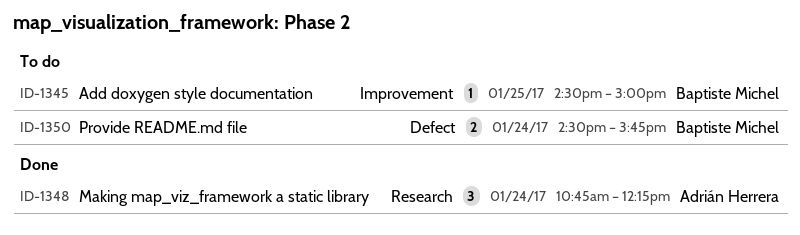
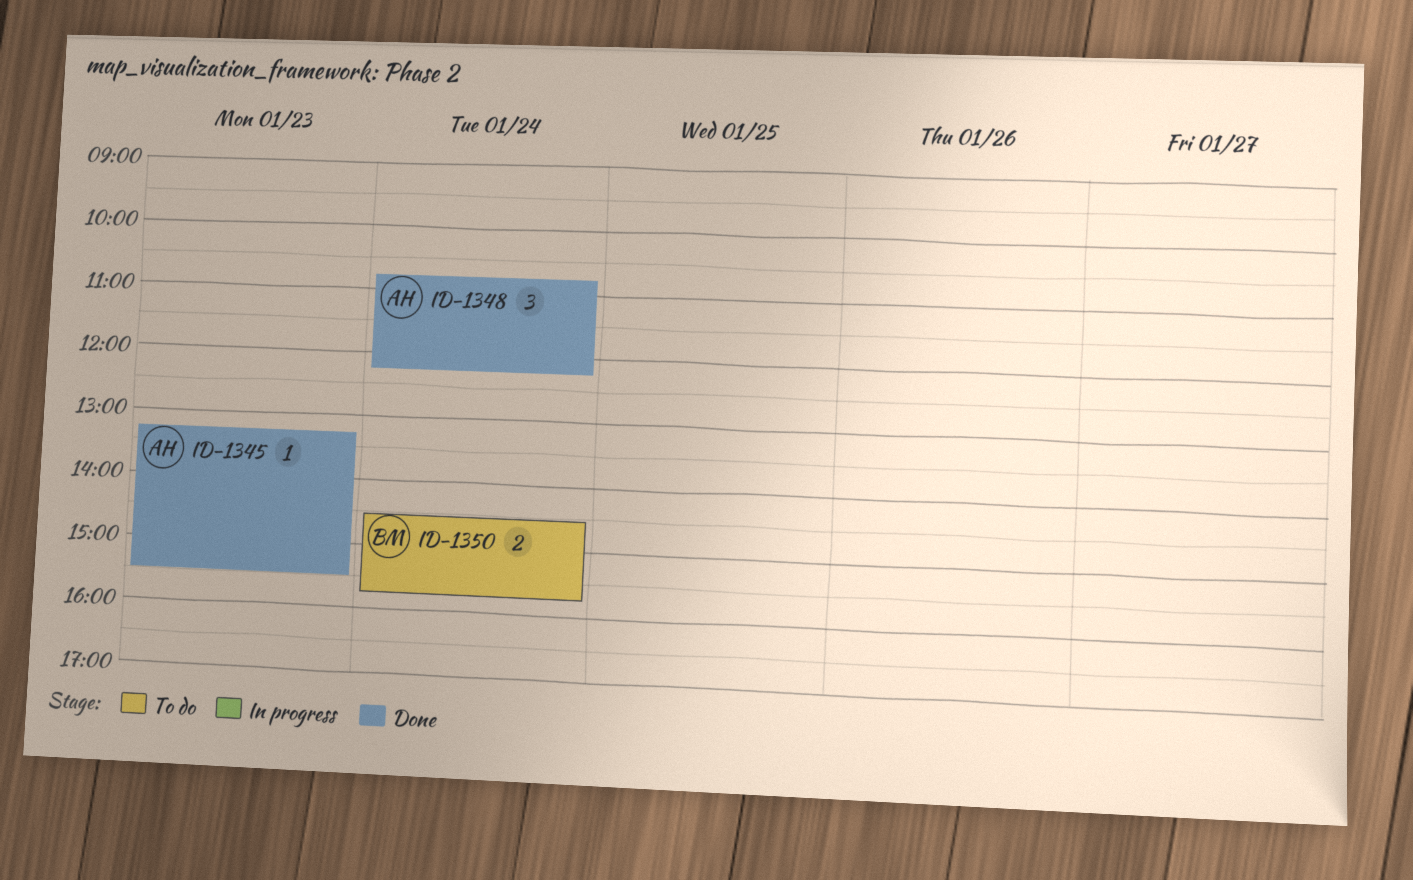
ID-1345, status: To do -> Done
ID-1345, owner: Baptiste Michel -> Adrián Herrera
ID-1345, day: Jan 25 -> Jan 23
ID-1345, begins: 14:30 -> 13:15
ID-1345, ends: 15:00 -> 15:30

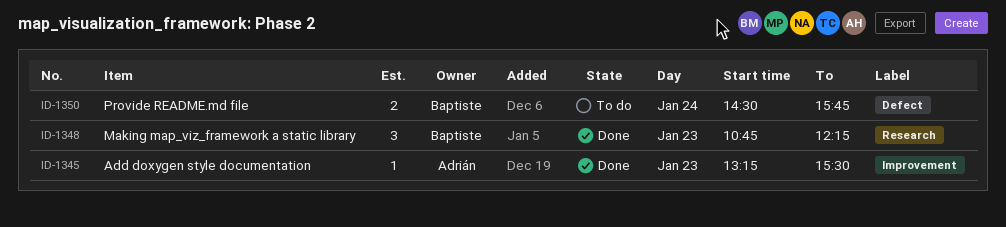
ID-1348, owner: Adrián -> Baptiste
ID-1348, day: Jan 24 -> Jan 23

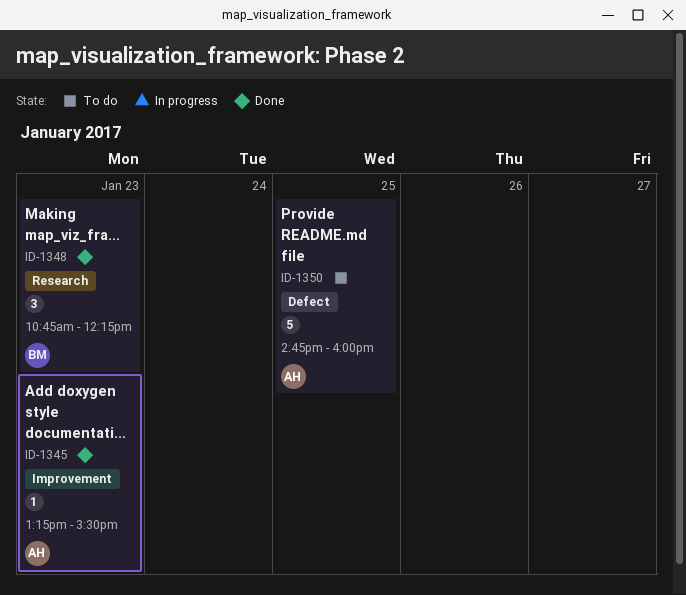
ID-1350, owner: Baptiste -> Adrián
ID-1350, estimate: 2 -> 5
ID-1350, day: Jan 24 -> Jan 25
ID-1350, begins: 14:30 -> 14:45
ID-1350, ends: 15:45 -> 16:00

